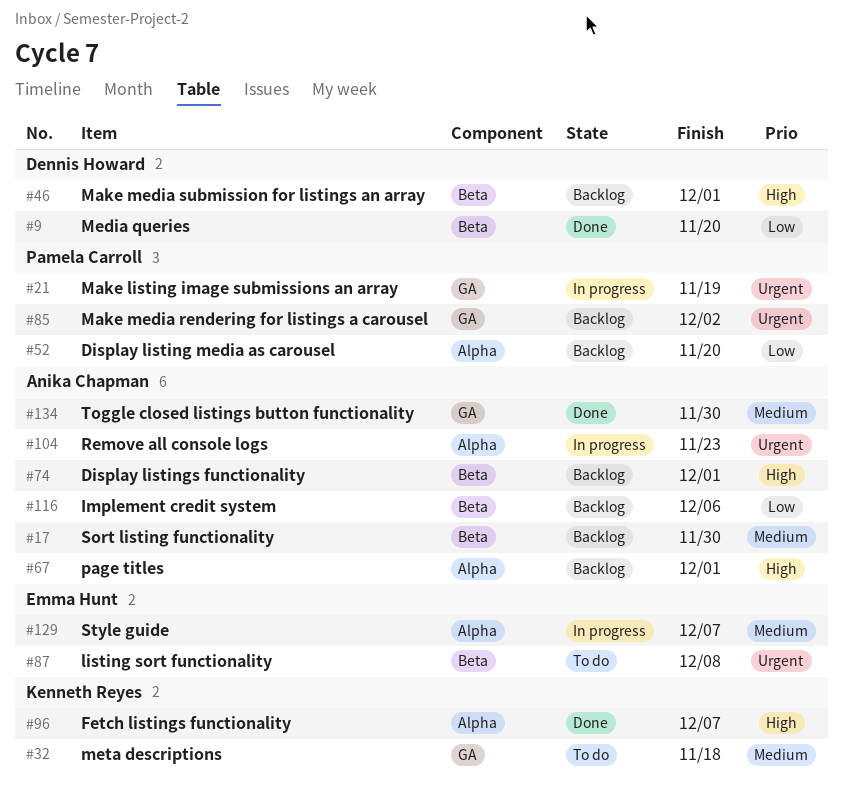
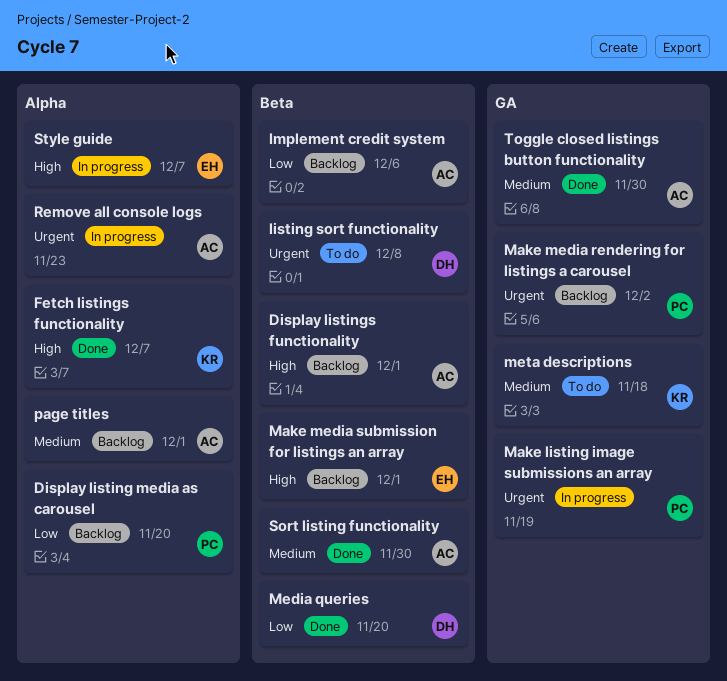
listing sort functionality, owner: Emma Hunt -> Dennis Howard
Make media submission for listings an array, owner: Dennis Howard -> Emma Hunt
page titles, priority: High -> Medium
Sort listing functionality, status: Backlog -> Done
Style guide, priority: Medium -> High

